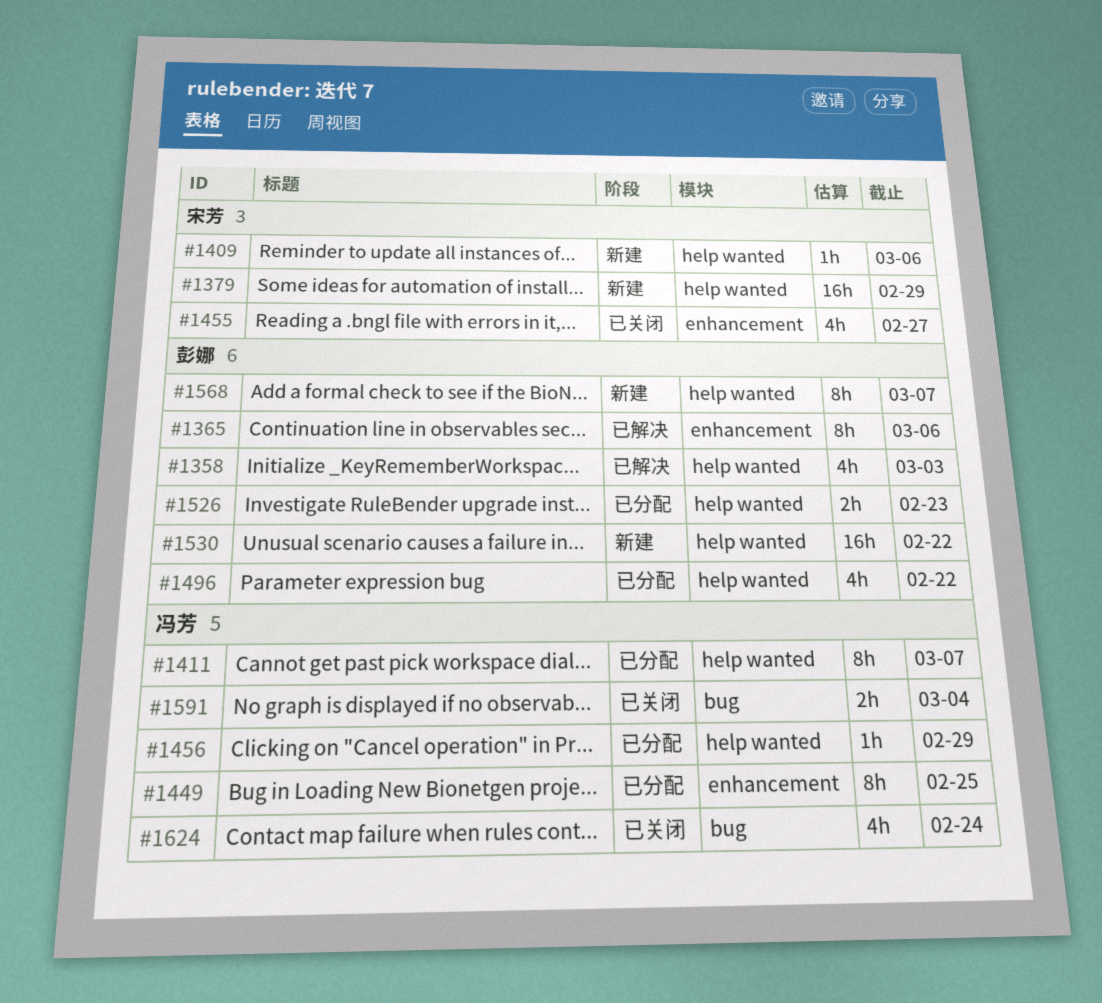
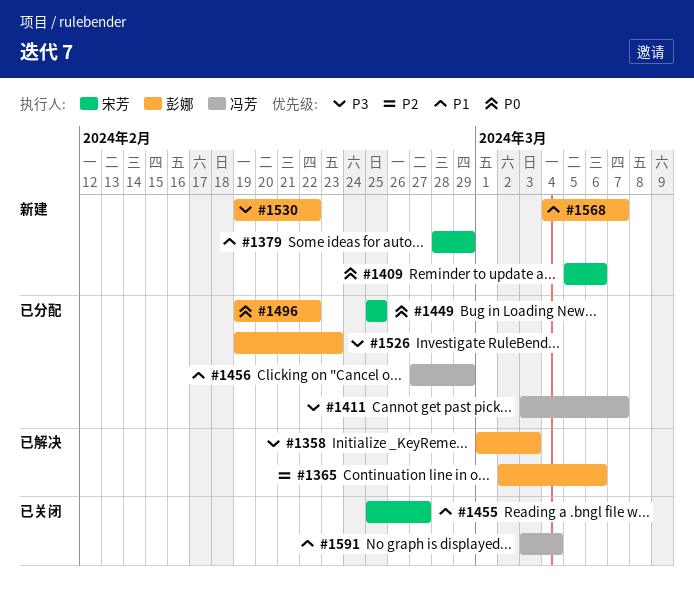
#1449, owner: 冯芳 -> 宋芳
#1624: present -> none

